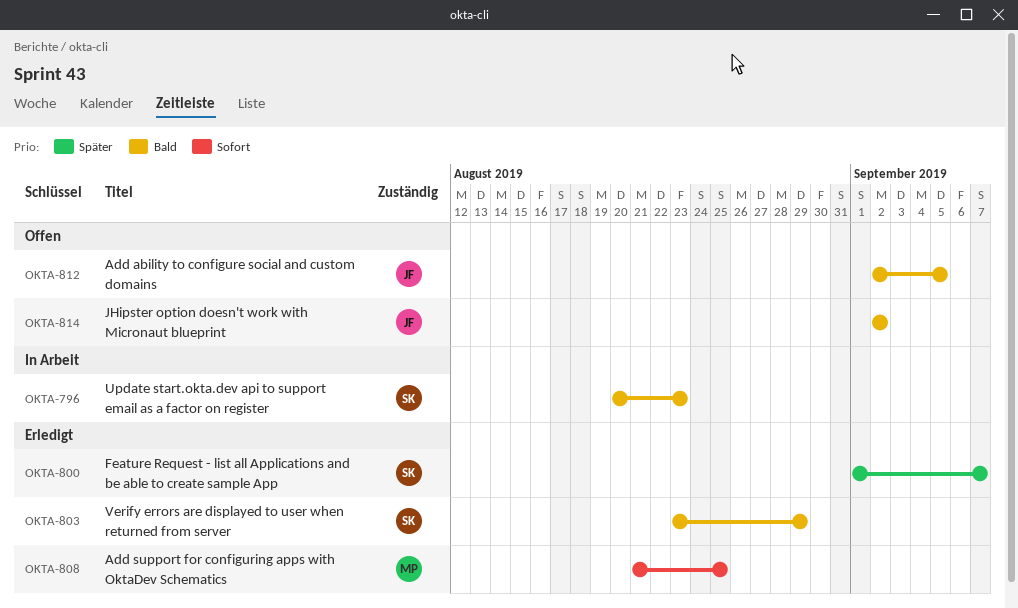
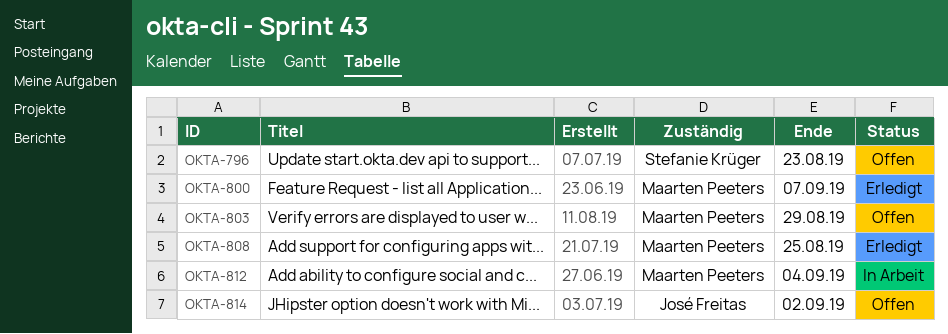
OKTA-796, status: In Arbeit -> Offen
OKTA-800, owner: Stefanie Krüger -> Maarten Peeters
OKTA-803, status: Erledigt -> Offen
OKTA-803, owner: Stefanie Krüger -> Maarten Peeters
OKTA-812, status: Offen -> In Arbeit
OKTA-812, owner: José Freitas -> Maarten Peeters
OKTA-812, due: Sep 5 -> Sep 4

